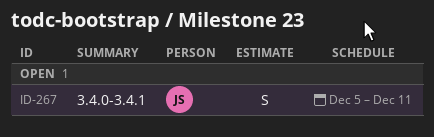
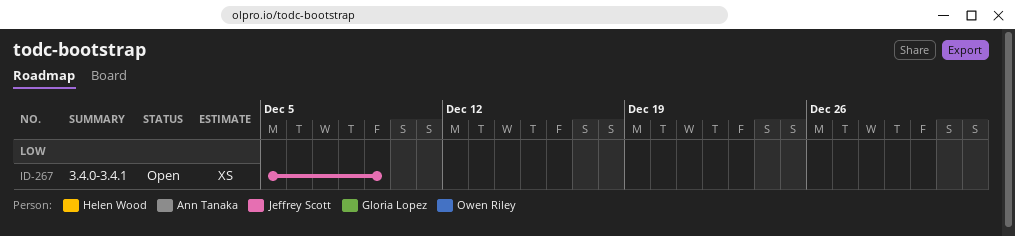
ID-267, estimate: S -> XS
ID-267, due: Dec 11 -> Dec 9

